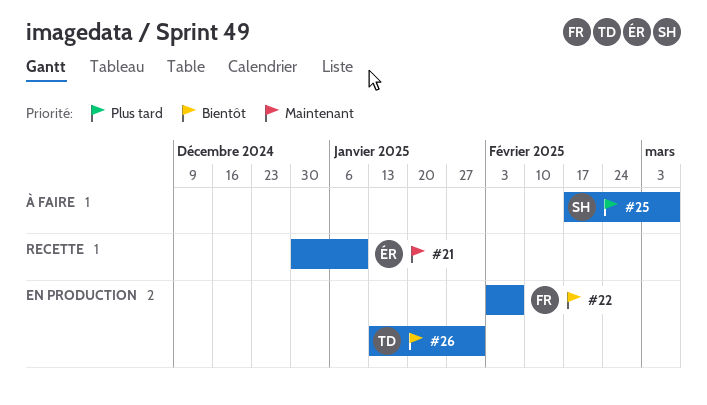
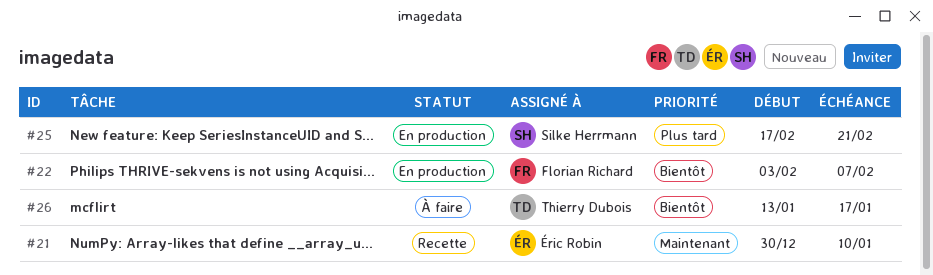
#25, status: À faire -> En production
#25, due: Mar 7 -> Feb 21
#26, status: En production -> À faire
#26, due: Jan 31 -> Jan 17

